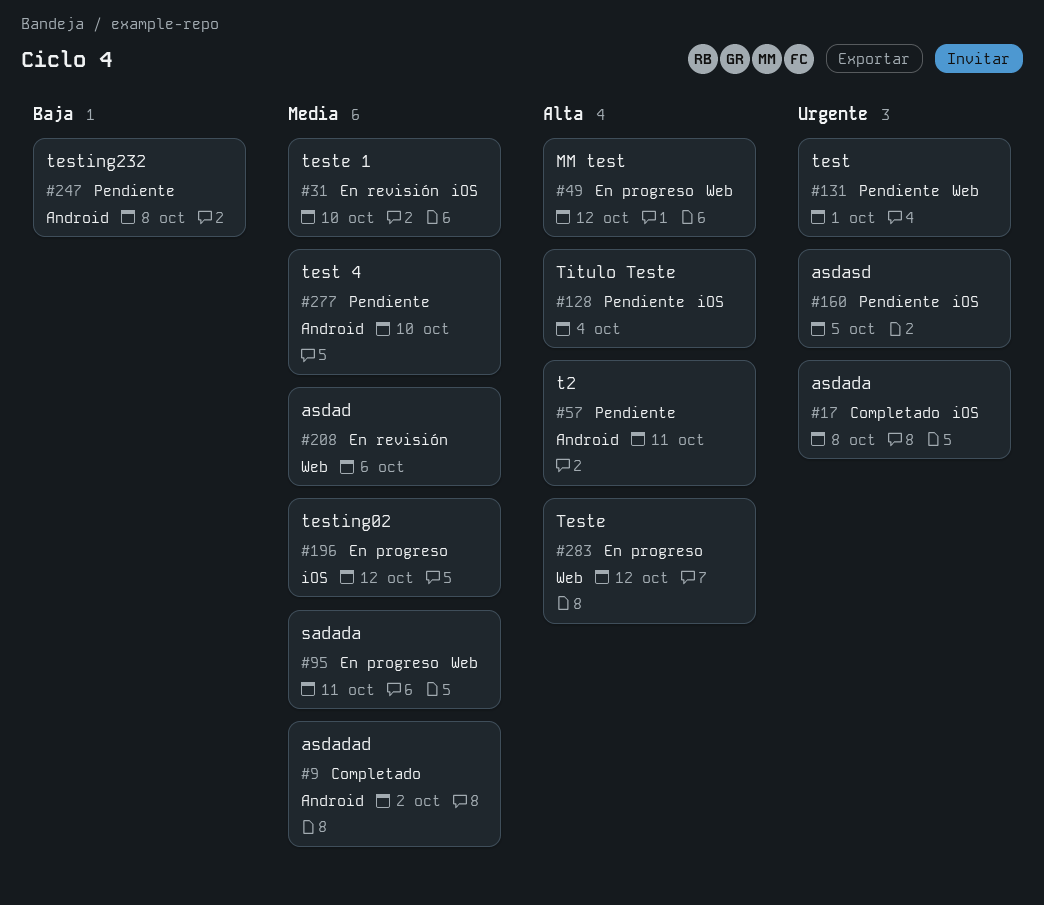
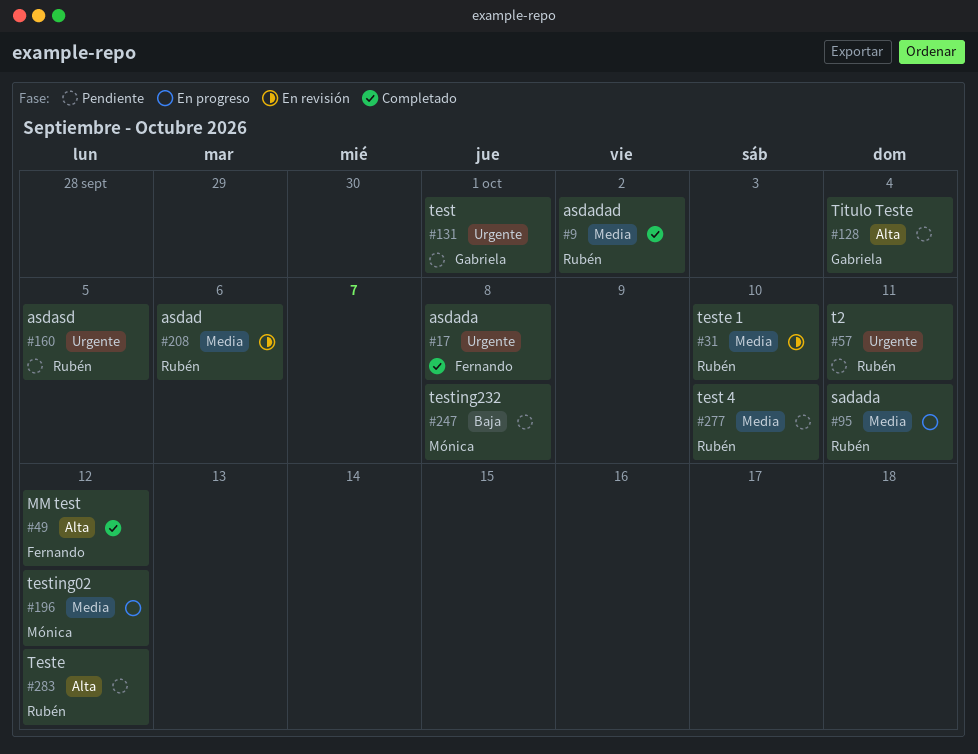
#49, status: En progreso -> Completado
#57, priority: Alta -> Urgente
#283, status: En progreso -> Pendiente

